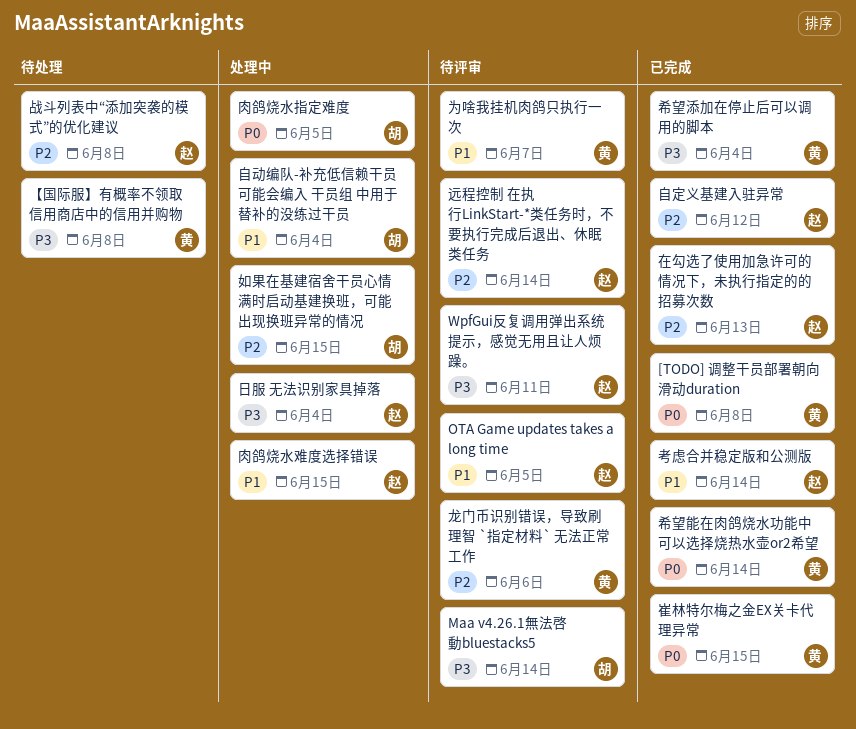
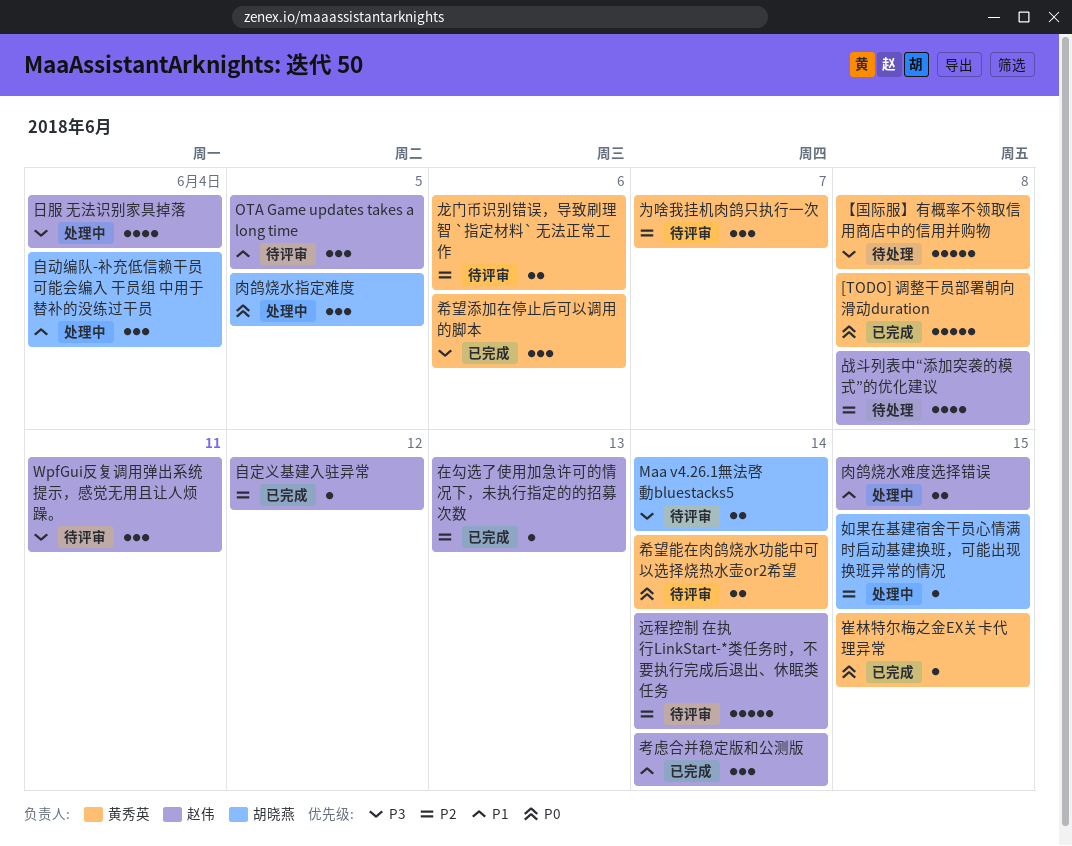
为啥我挂机肉鸽只执行一次, priority: P1 -> P2
希望添加在停止后可以调用的脚本, due: Jun 4 -> Jun 6
希望能在肉鸽烧水功能中可以选择烧热水壶or2希望, status: 已完成 -> 待评审

